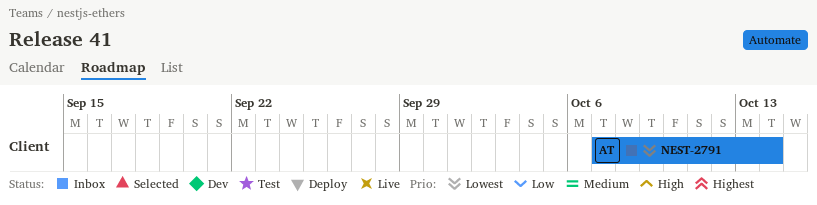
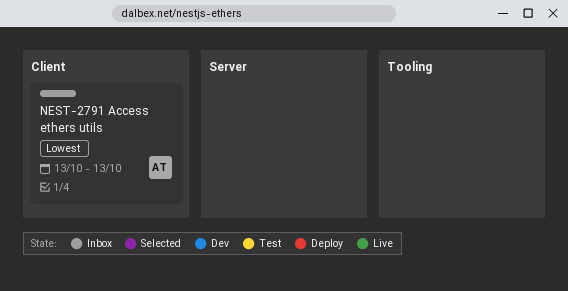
NEST-2791, start: Oct 7 -> Oct 13
NEST-2791, due: Oct 14 -> Oct 13

